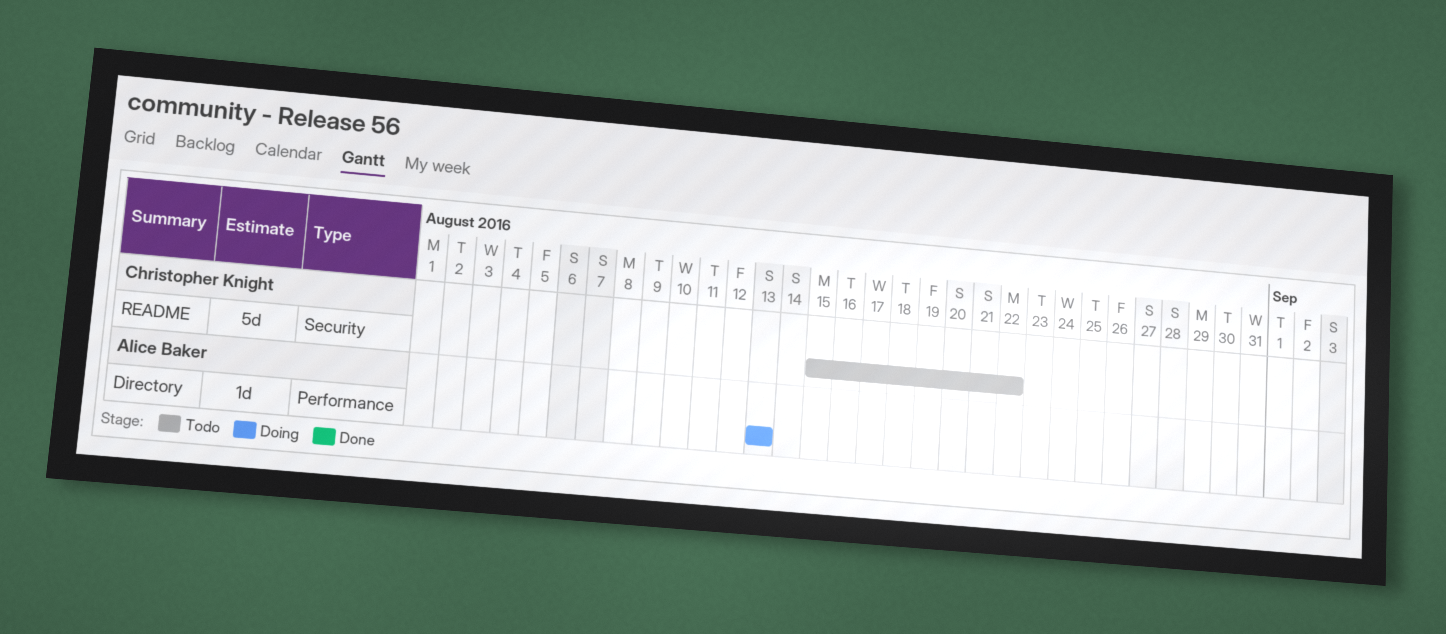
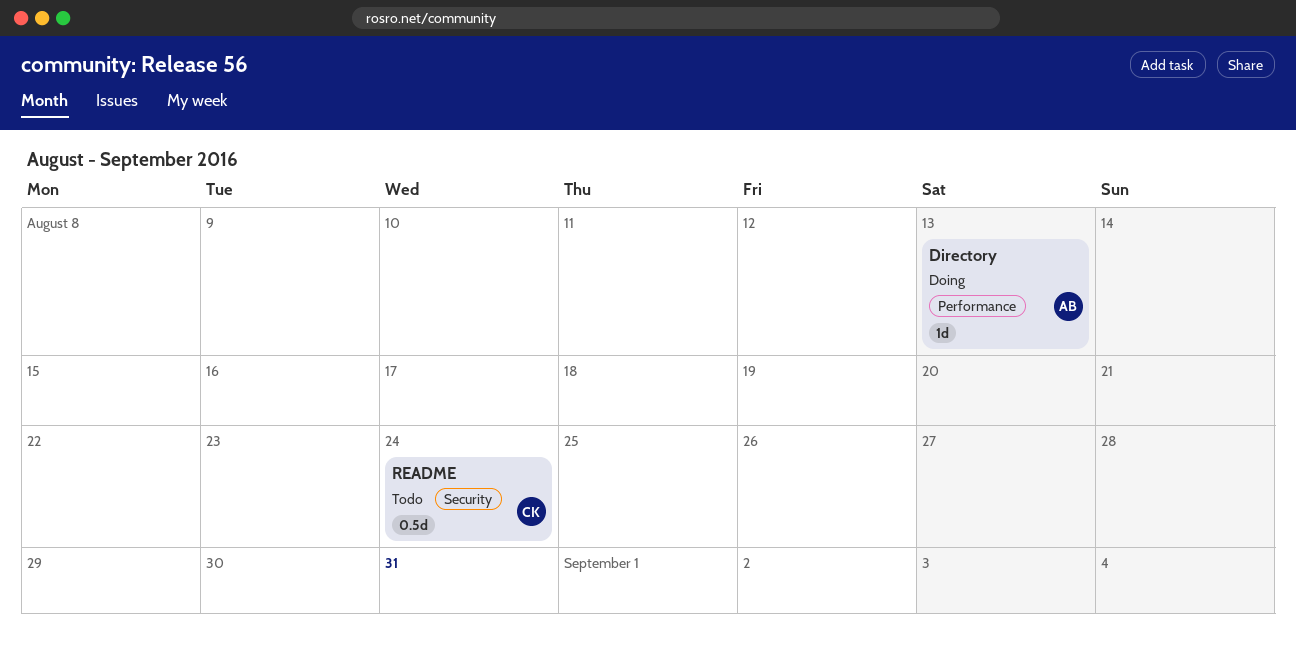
README, estimate: 5d -> 0.5d
README, due: Aug 22 -> Aug 24

